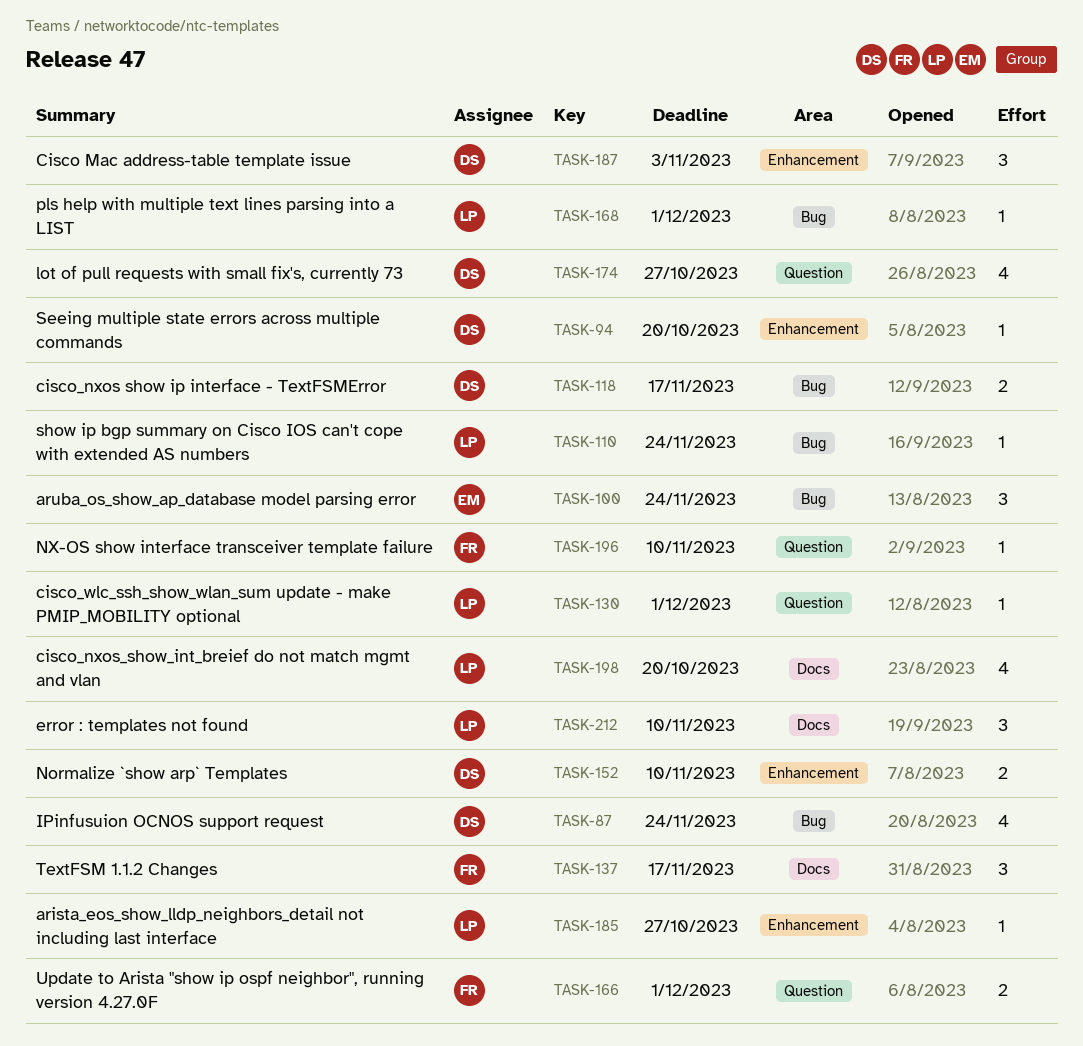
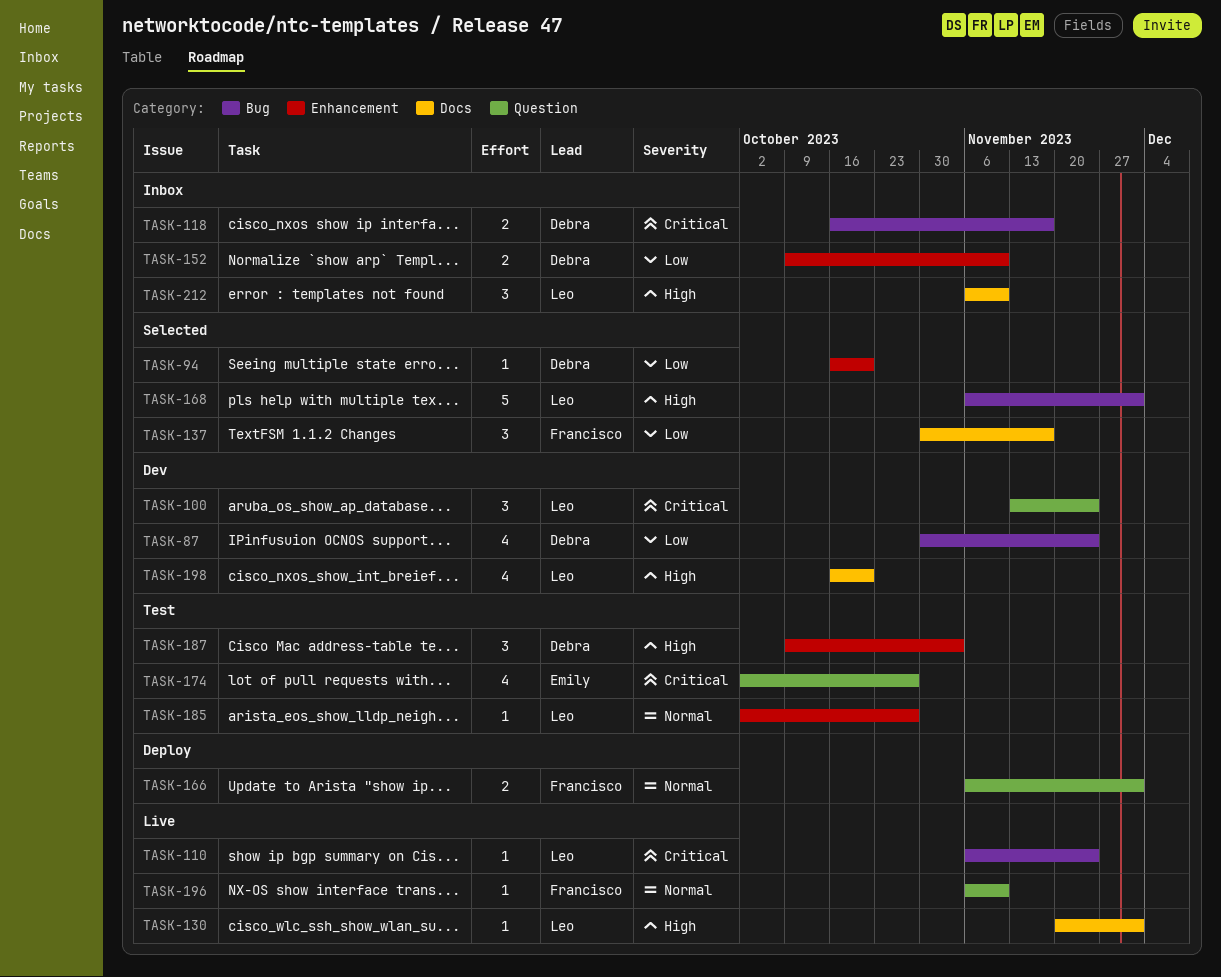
TASK-100, owner: Emily -> Leo
TASK-100, label: Bug -> Question
TASK-130, label: Question -> Docs
TASK-168, estimate: 1 -> 5
TASK-174, owner: Debra -> Emily

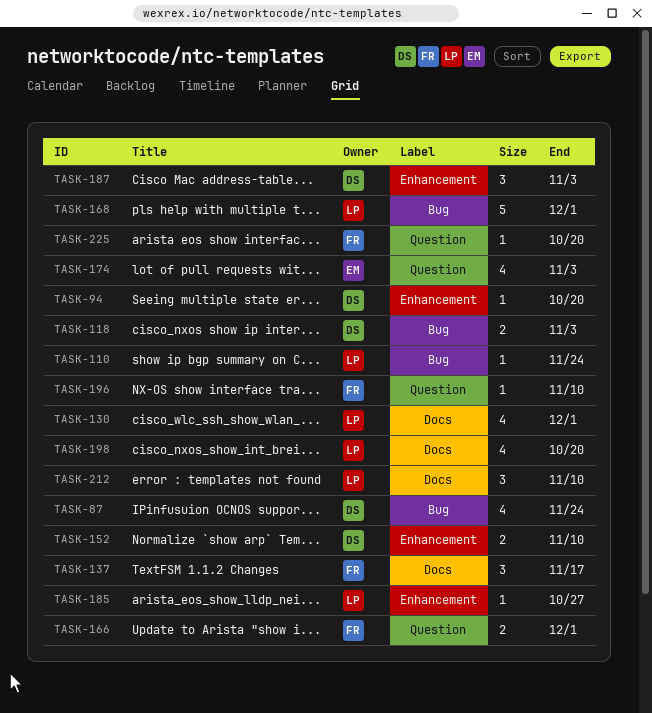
TASK-100: present -> none
TASK-118, due: Nov 17 -> Nov 3
TASK-130, estimate: 1 -> 4
TASK-174, due: Oct 27 -> Nov 3
TASK-225: none -> present

